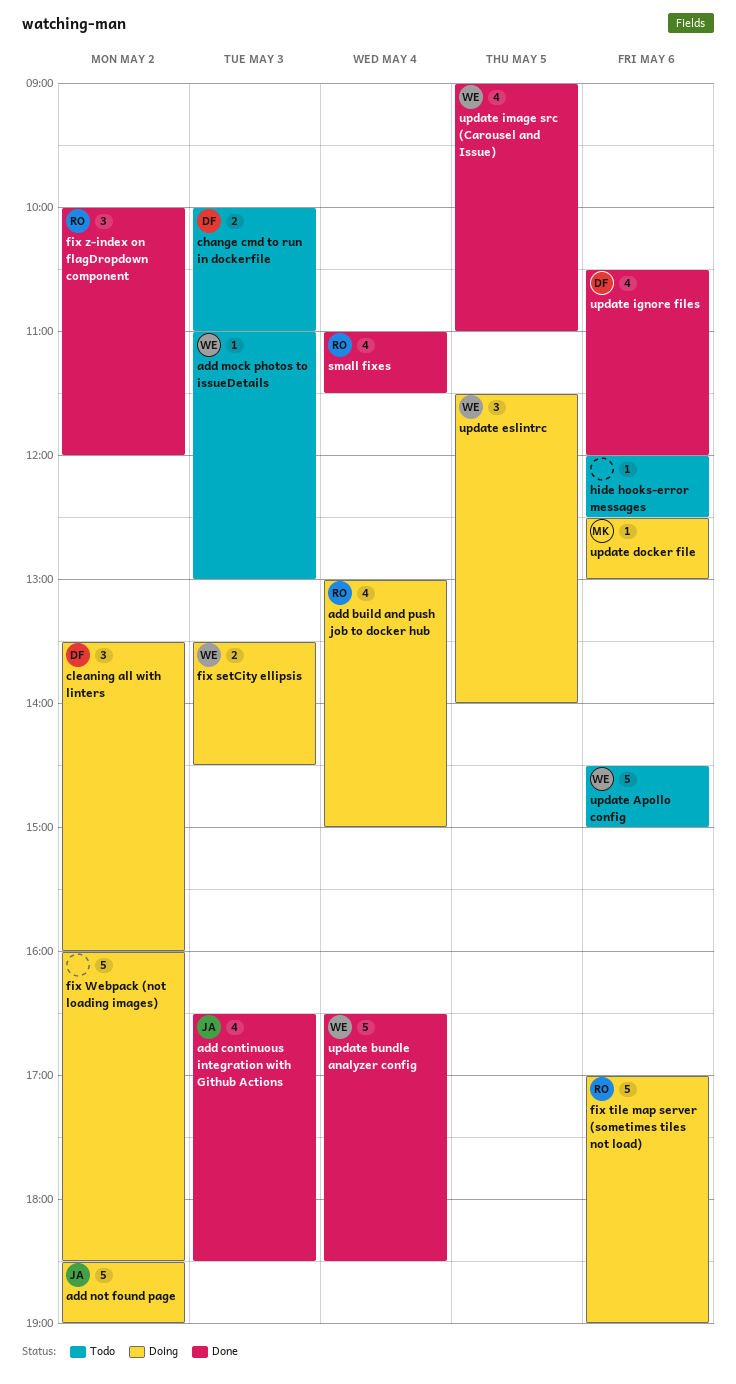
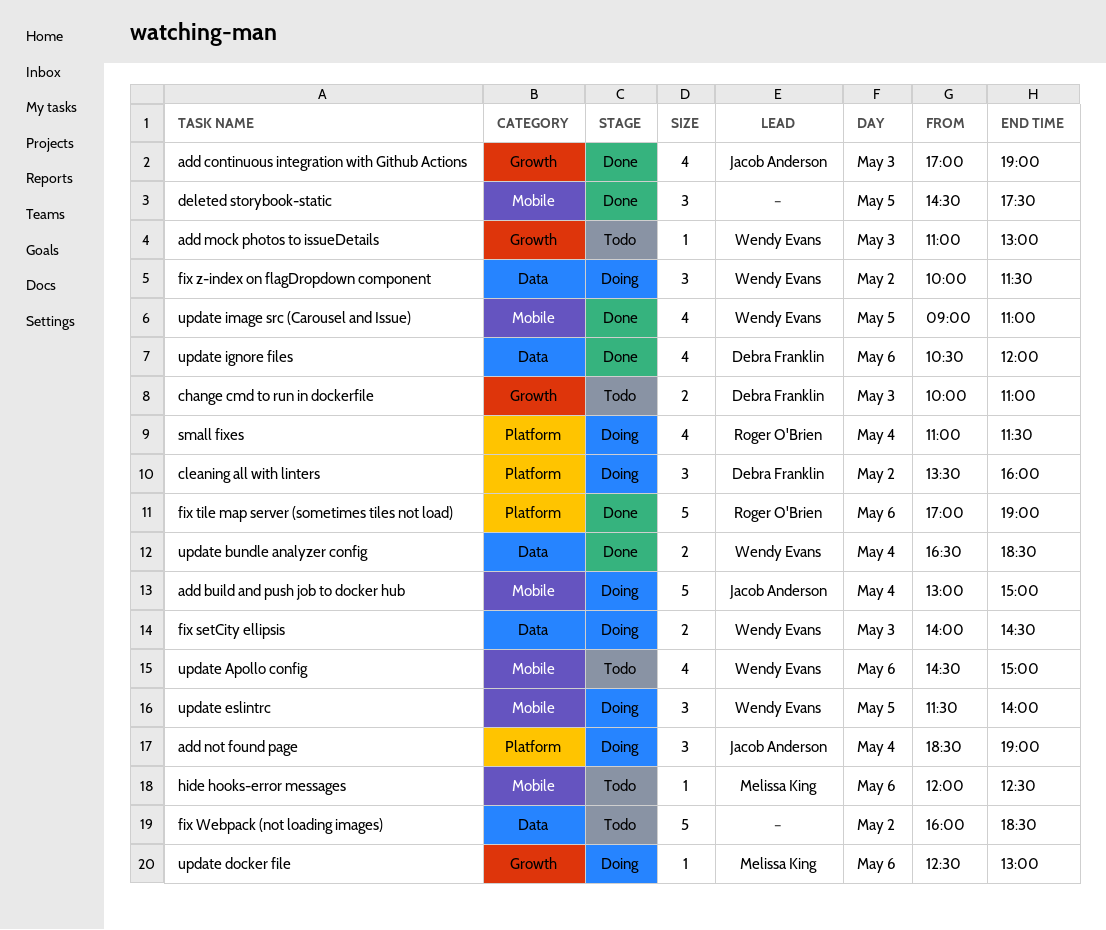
add build and push job to docker hub, owner: Roger O'Brien -> Jacob Anderson
add build and push job to docker hub, estimate: 4 -> 5
add continuous integration with Github Actions, begins: 16:30 -> 17:00
add continuous integration with Github Actions, ends: 18:30 -> 19:00
add not found page, estimate: 5 -> 3
add not found page, day: May 2 -> May 4
deleted storybook-static: none -> present
fix setCity ellipsis, begins: 13:30 -> 14:00
fix tile map server (sometimes tiles not load), status: Doing -> Done
fix Webpack (not loading images), status: Doing -> Todo
fix z-index on flagDropdown component, status: Done -> Doing
fix z-index on flagDropdown component, owner: Roger O'Brien -> Wendy Evans
fix z-index on flagDropdown component, ends: 12:00 -> 11:30
hide hooks-error messages, owner: none -> Melissa King
small fixes, status: Done -> Doing
update Apollo config, estimate: 5 -> 4
update bundle analyzer config, estimate: 5 -> 2

